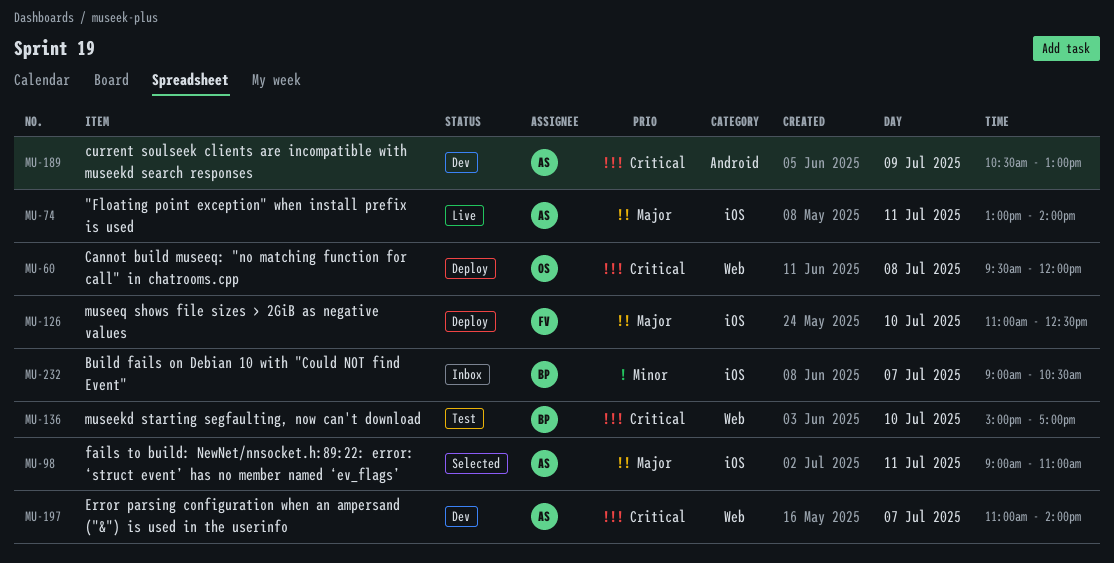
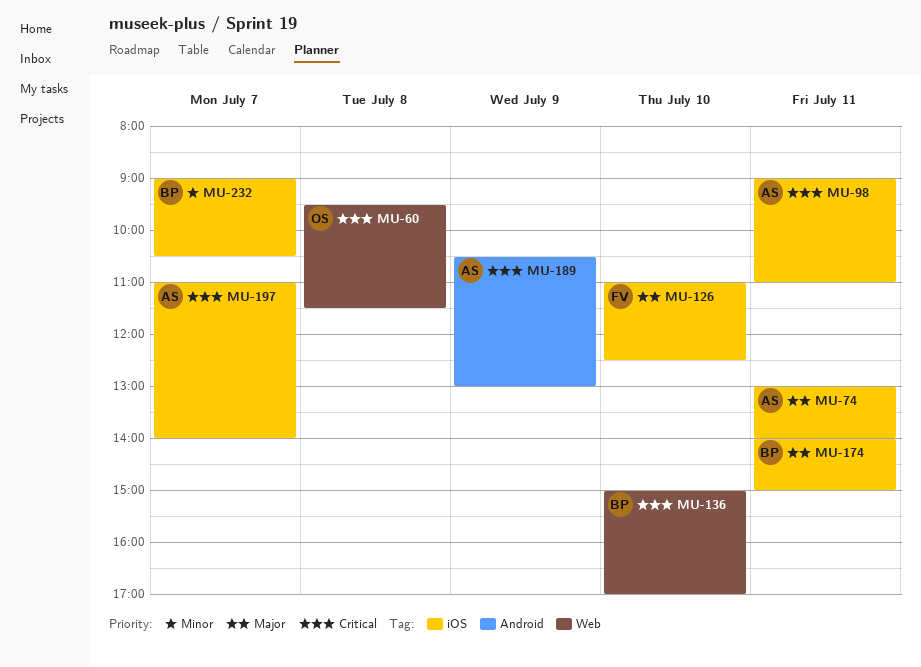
MU-60, ends: 12:00 -> 11:30
MU-98, priority: Major -> Critical
MU-174: none -> present
MU-197, label: Web -> iOS

